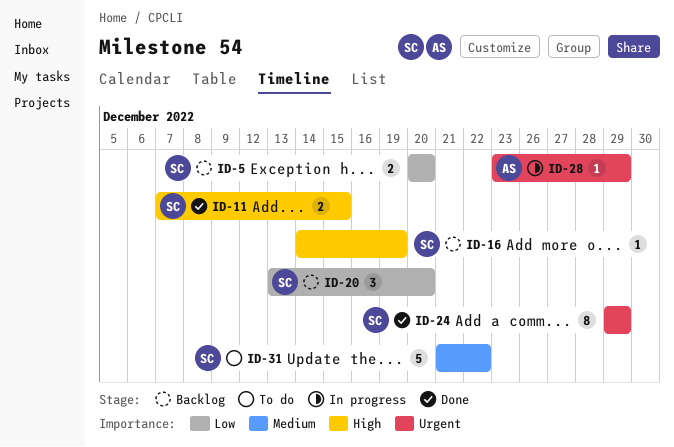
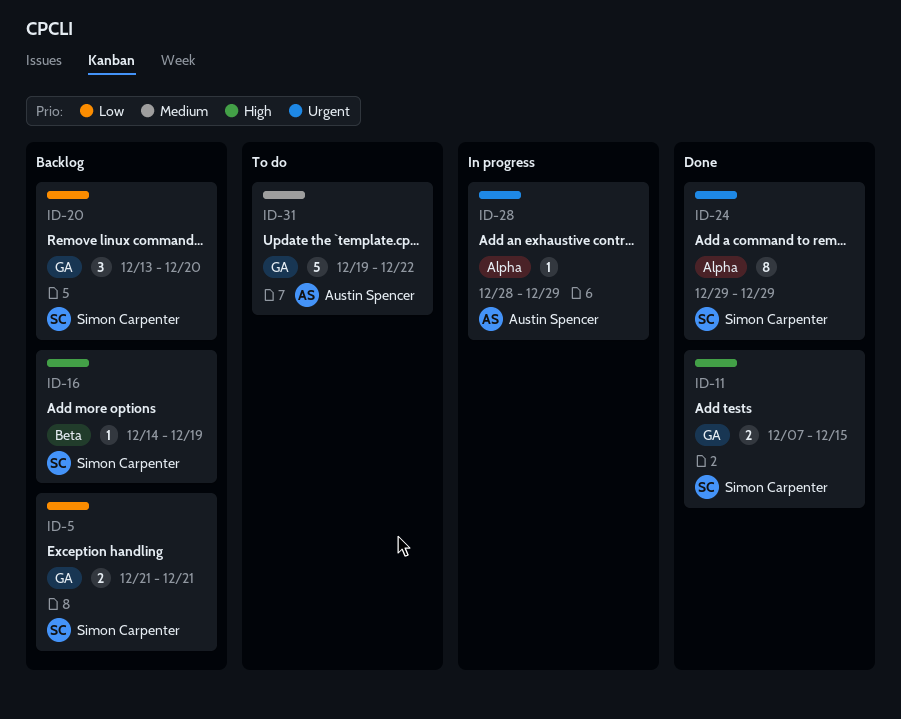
ID-5, start: Dec 20 -> Dec 21
ID-5, due: Dec 20 -> Dec 21
ID-28, start: Dec 23 -> Dec 28
ID-31, owner: Simon Carpenter -> Austin Spencer
ID-31, start: Dec 21 -> Dec 19

